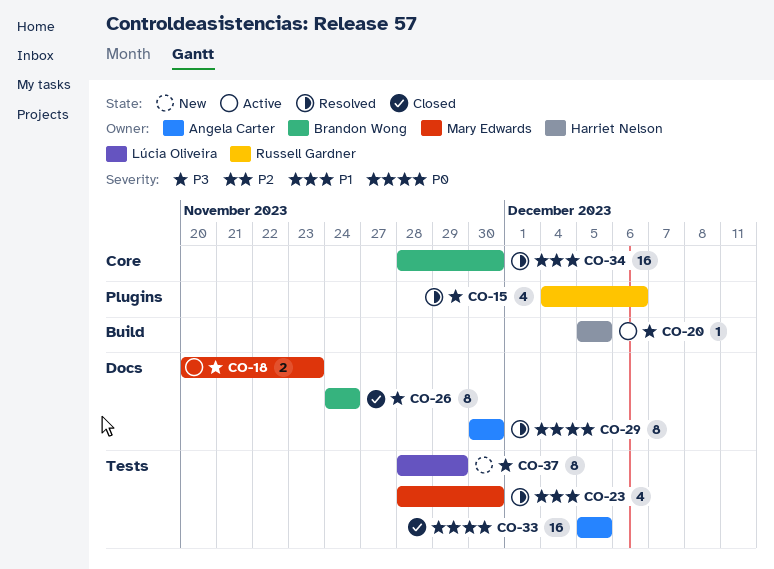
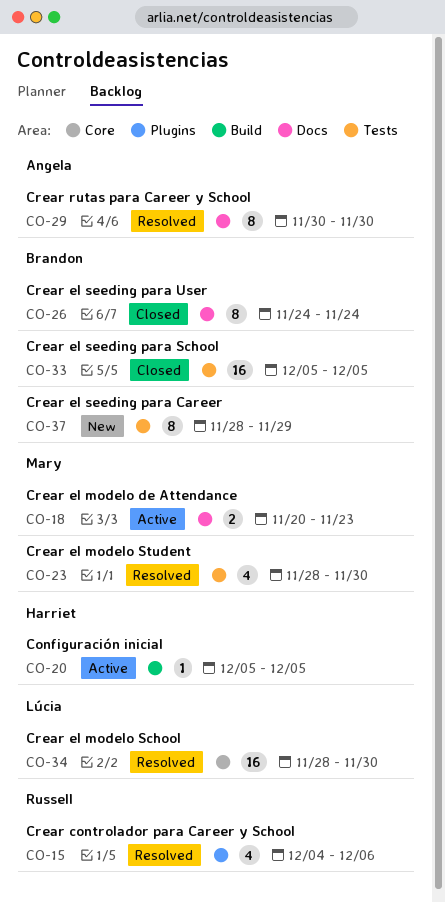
CO-33, owner: Angela Carter -> Brandon Wong
CO-34, owner: Brandon Wong -> Lúcia Oliveira
CO-37, owner: Lúcia Oliveira -> Brandon Wong

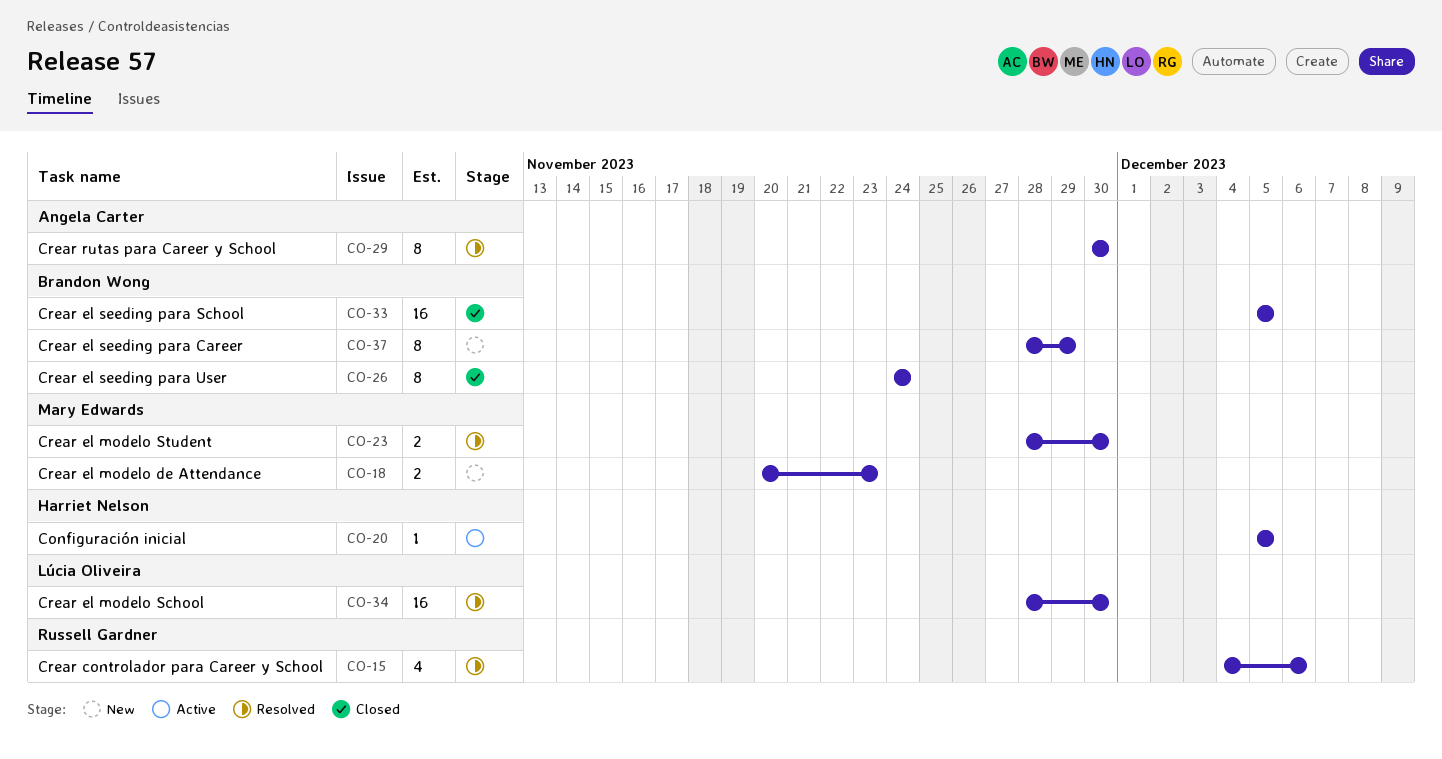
CO-18, status: Active -> New
CO-23, estimate: 4 -> 2

